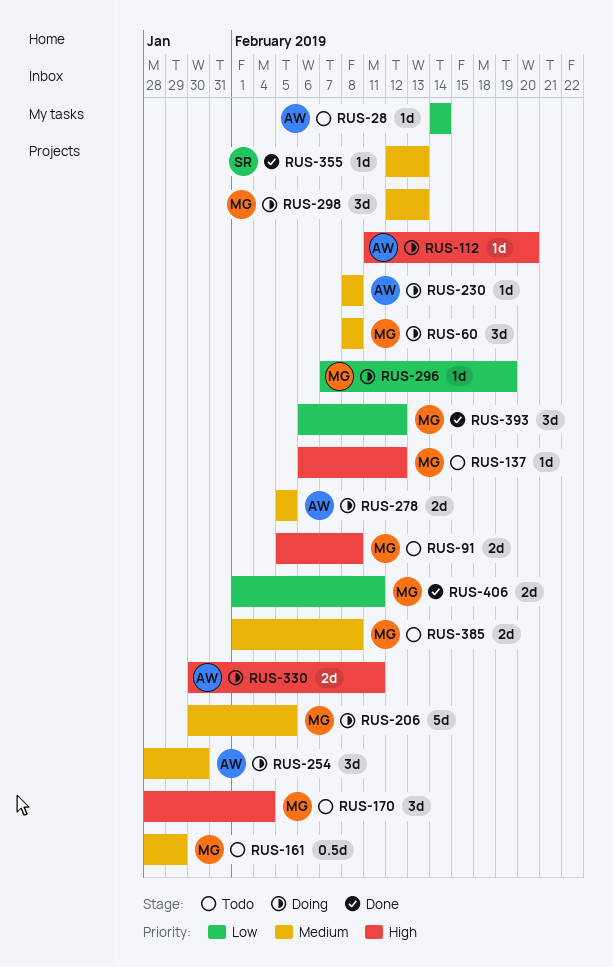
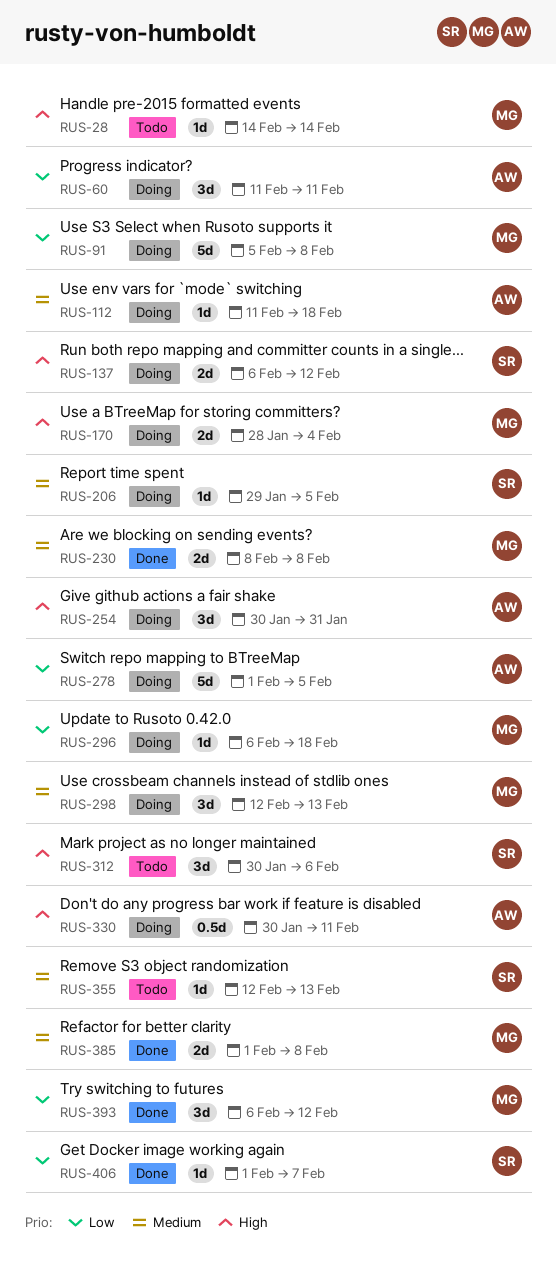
RUS-28, owner: AW -> MG
RUS-28, priority: Low -> High
RUS-60, owner: MG -> AW
RUS-60, priority: Medium -> Low
RUS-60, start: Feb 8 -> Feb 11
RUS-60, due: Feb 8 -> Feb 11
RUS-91, status: Todo -> Doing
RUS-91, priority: High -> Low
RUS-91, estimate: 2d -> 5d
RUS-112, priority: High -> Medium
RUS-112, due: Feb 20 -> Feb 18
RUS-137, status: Todo -> Doing
RUS-137, owner: MG -> SR
RUS-137, estimate: 1d -> 2d
RUS-161: present -> none
RUS-170, status: Todo -> Doing
RUS-170, estimate: 3d -> 2d
RUS-206, owner: MG -> SR
RUS-206, estimate: 5d -> 1d
RUS-206, start: Jan 30 -> Jan 29
RUS-230, status: Doing -> Done
RUS-230, owner: AW -> MG
RUS-230, estimate: 1d -> 2d
RUS-254, priority: Medium -> High
RUS-254, start: Jan 28 -> Jan 30
RUS-254, due: Jan 30 -> Jan 31
RUS-278, priority: Medium -> Low
RUS-278, estimate: 2d -> 5d
RUS-278, start: Feb 5 -> Feb 1
RUS-296, start: Feb 7 -> Feb 6
RUS-296, due: Feb 19 -> Feb 18
RUS-312: none -> present
RUS-330, estimate: 2d -> 0.5d
RUS-355, status: Done -> Todo
RUS-385, status: Todo -> Done
RUS-406, owner: MG -> SR
RUS-406, estimate: 2d -> 1d
RUS-406, due: Feb 11 -> Feb 7

